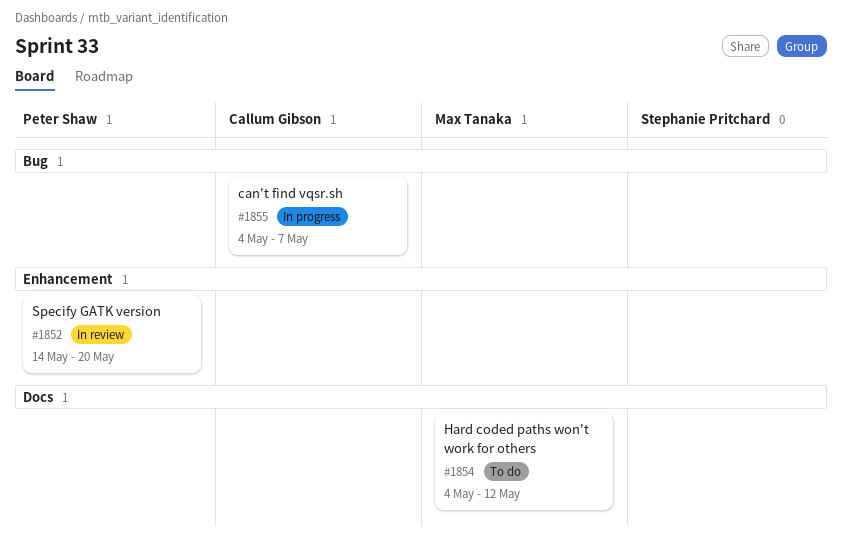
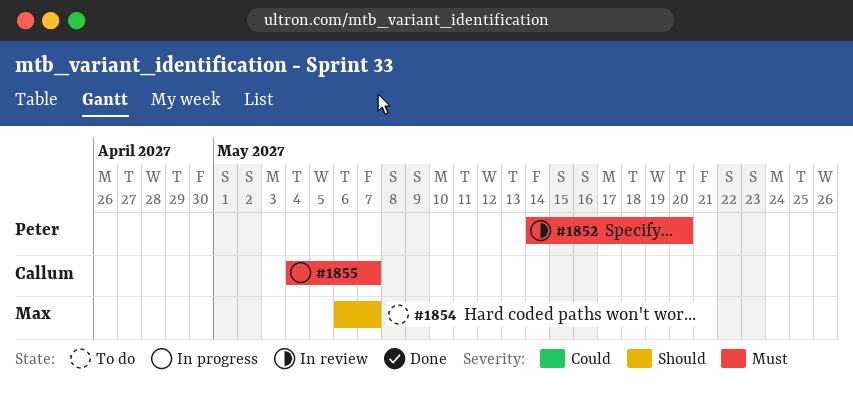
#1854, start: May 4 -> May 6
#1854, due: May 12 -> May 7

